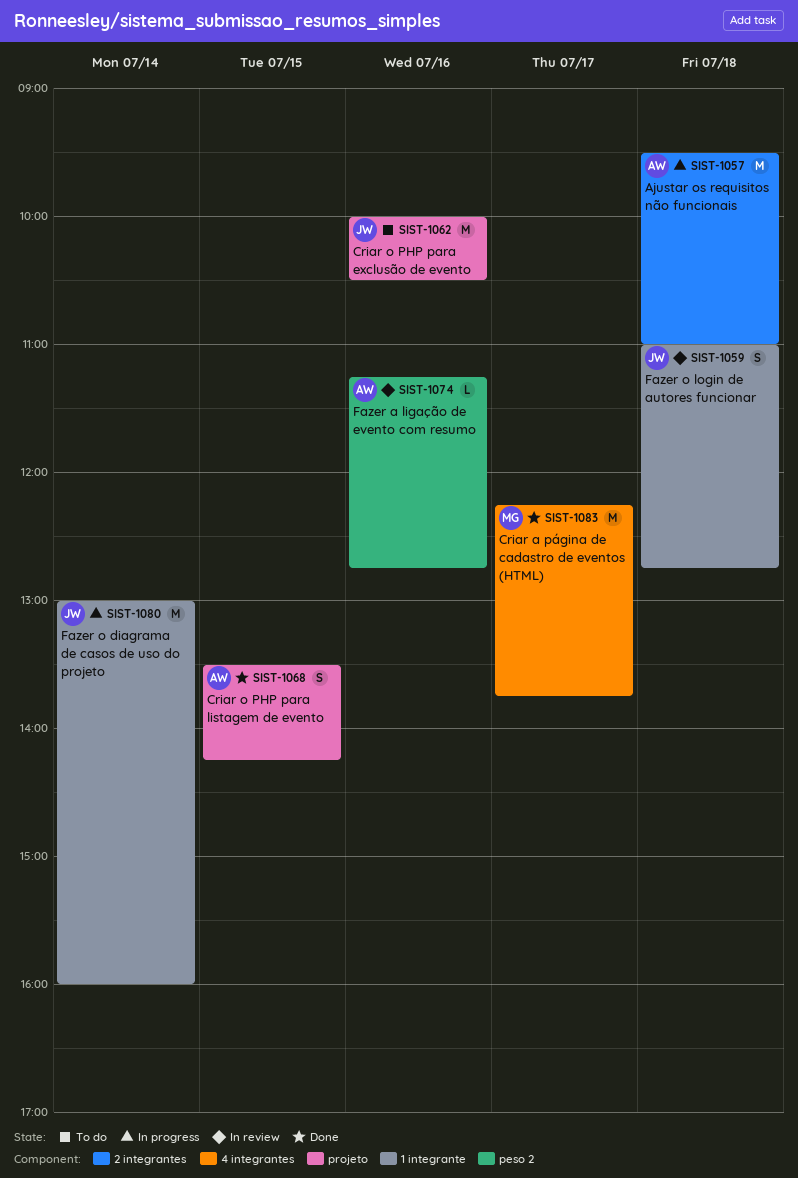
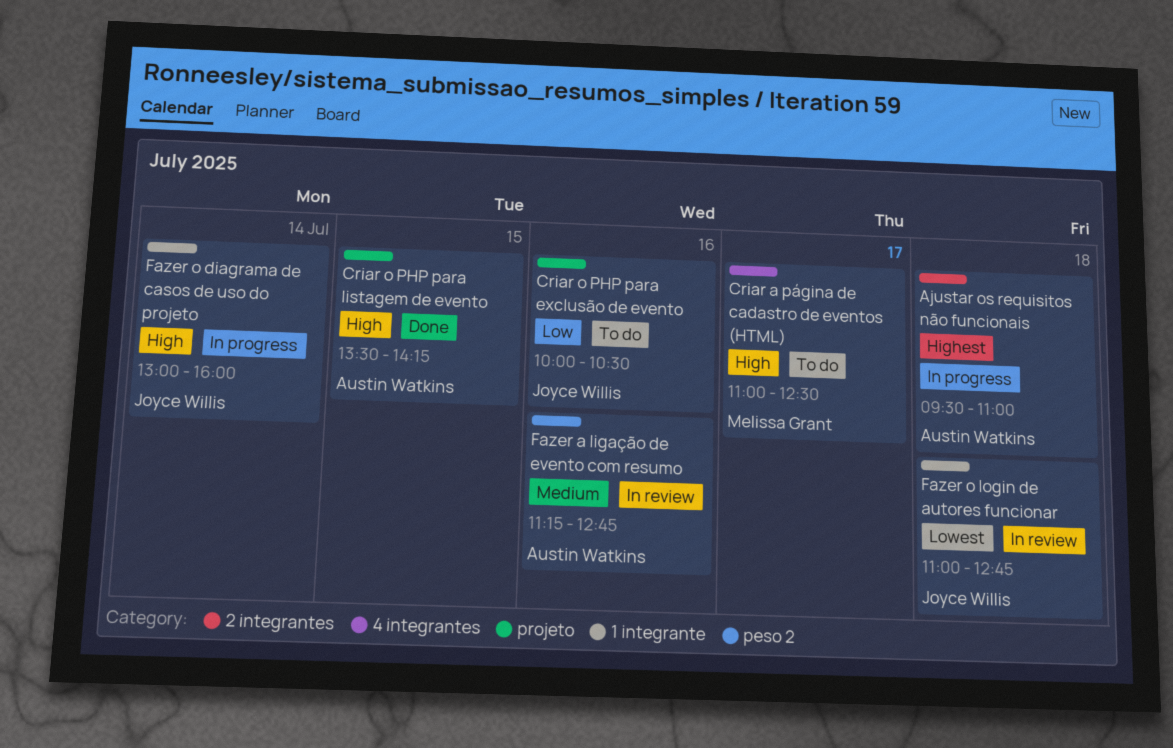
Criar a página de cadastro de eventos (HTML), status: Done -> To do
Criar a página de cadastro de eventos (HTML), begins: 12:15 -> 11:00
Criar a página de cadastro de eventos (HTML), ends: 13:45 -> 12:30

